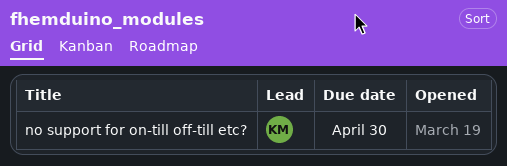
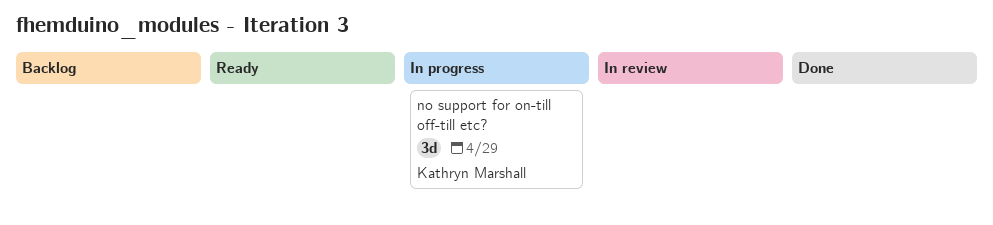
no support for on-till off-till etc?, due: Apr 30 -> Apr 29

